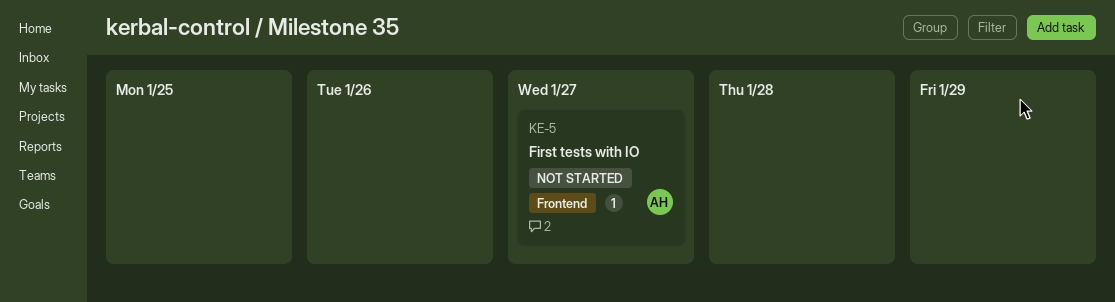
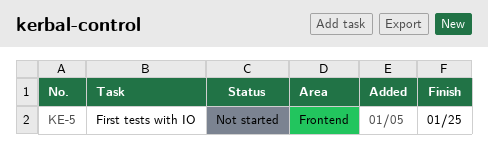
KE-5, due: Jan 27 -> Jan 25

